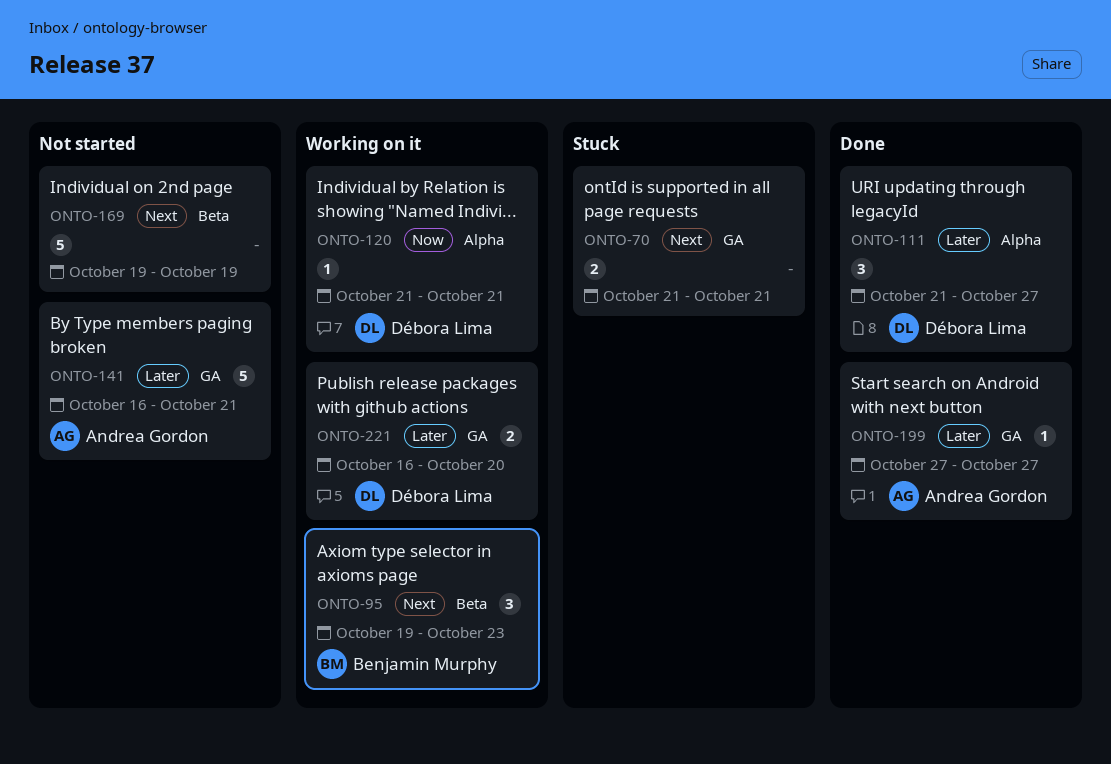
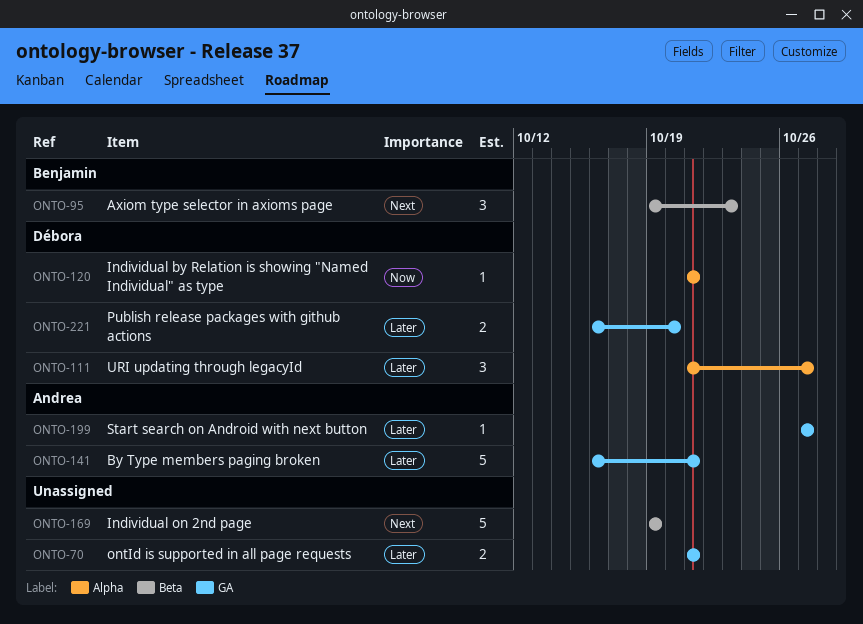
ONTO-70, priority: Next -> Later

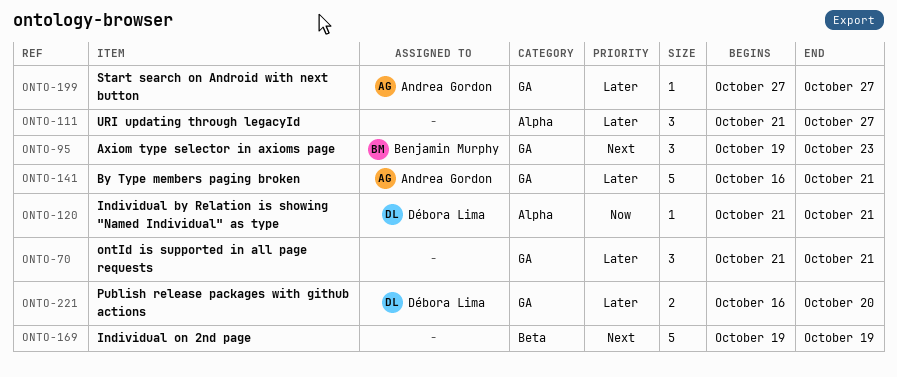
ONTO-70, estimate: 2 -> 3
ONTO-95, label: Beta -> GA
ONTO-111, owner: Débora Lima -> none

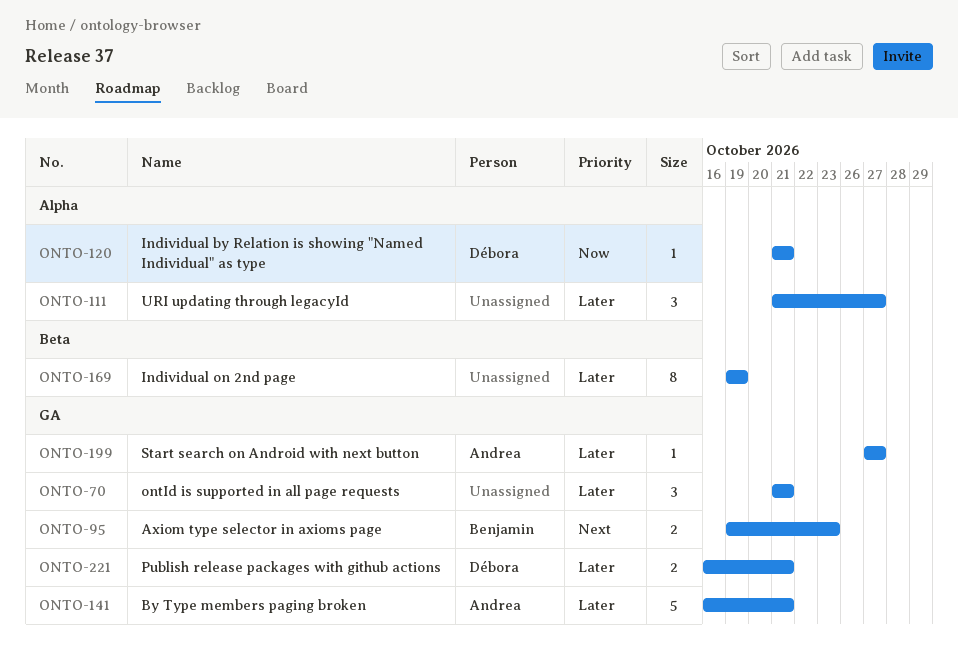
ONTO-95, estimate: 3 -> 2
ONTO-169, priority: Next -> Later
ONTO-169, estimate: 5 -> 8
ONTO-221, due: Oct 20 -> Oct 21

